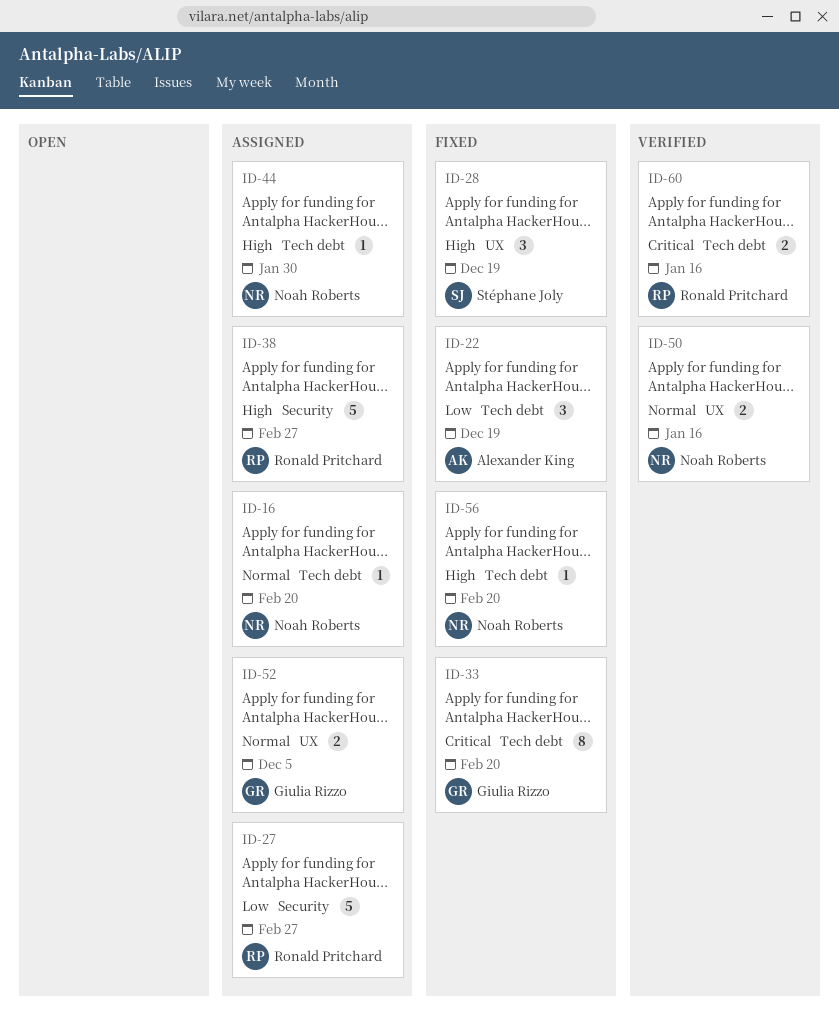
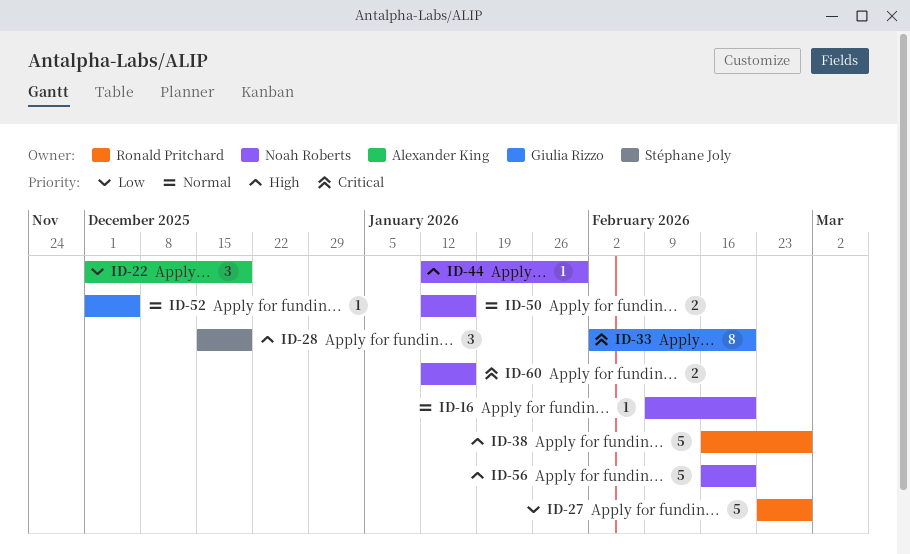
ID-52, estimate: 2 -> 1
ID-56, estimate: 1 -> 5
ID-60, owner: Ronald Pritchard -> Noah Roberts

